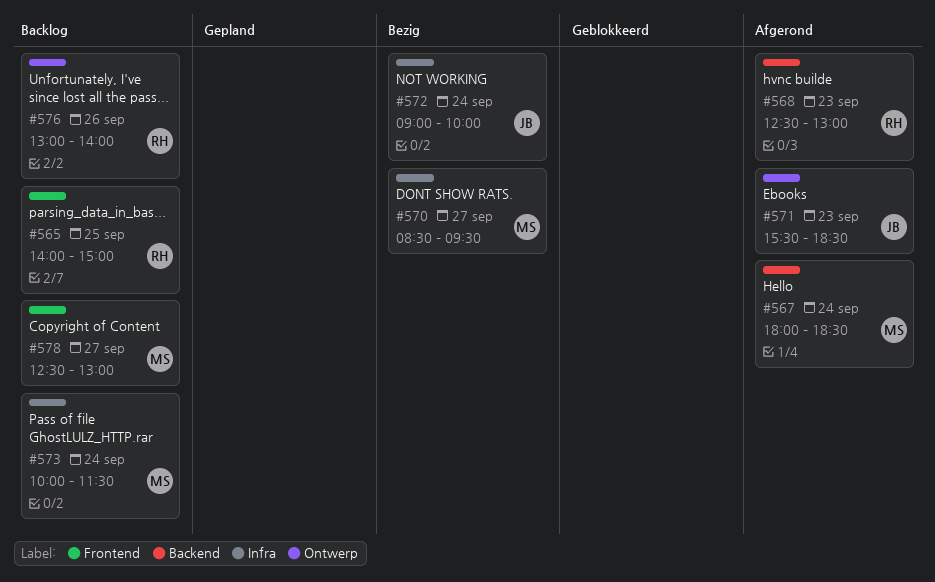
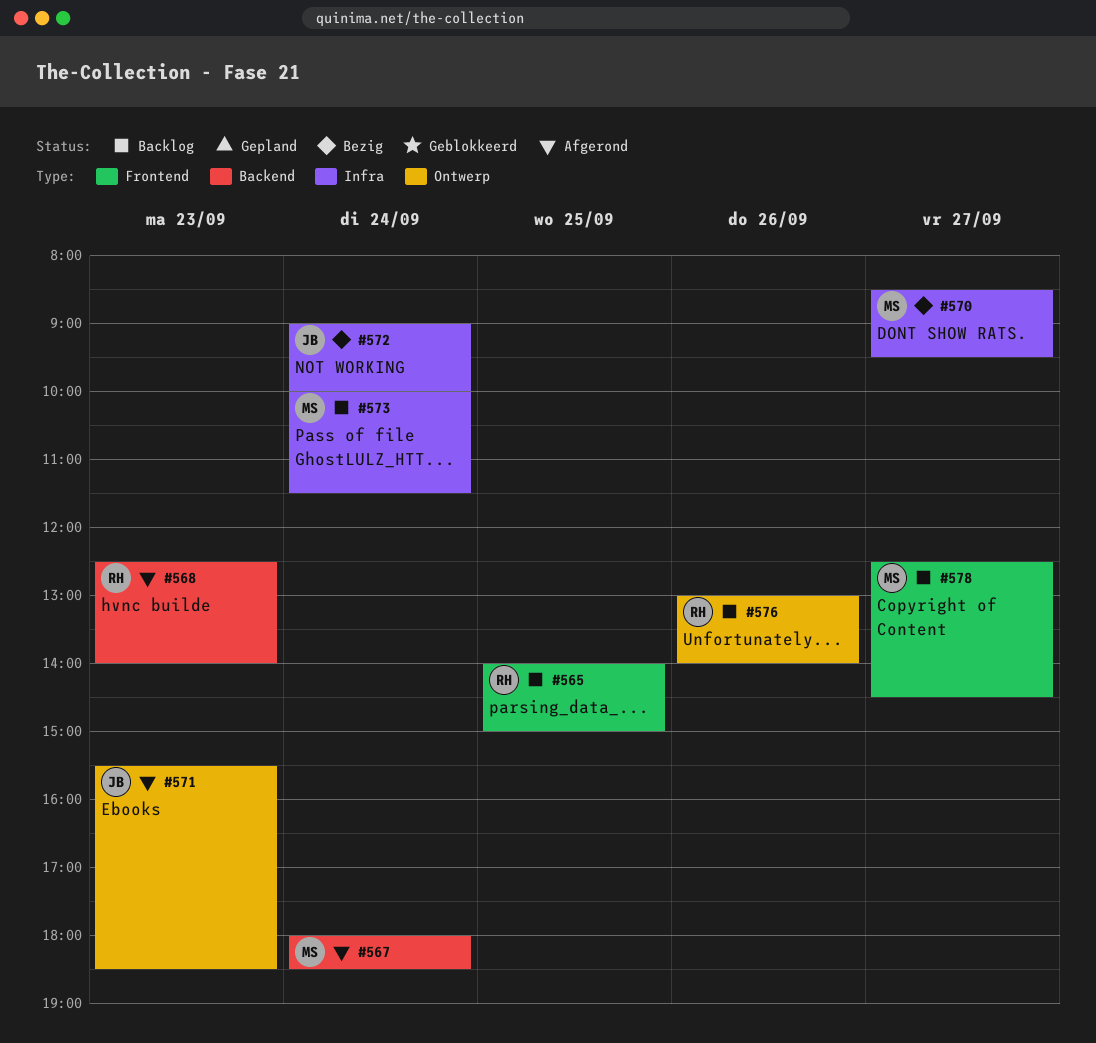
#568, ends: 13:00 -> 14:00
#578, ends: 13:00 -> 14:30

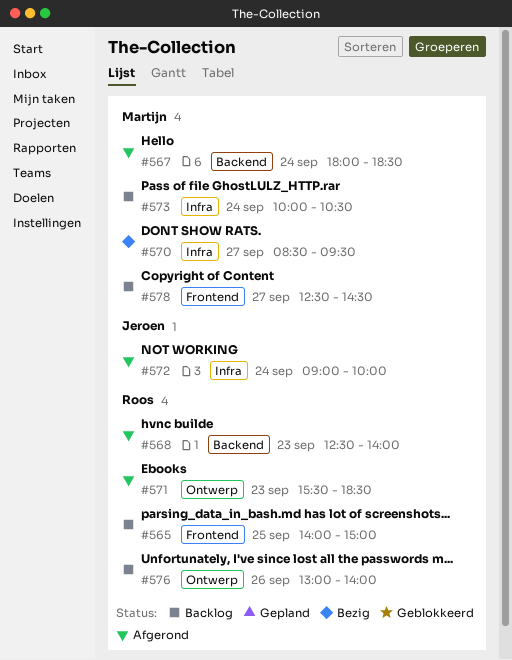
#571, owner: Jeroen -> Roos
#572, status: Bezig -> Afgerond
#573, ends: 11:30 -> 10:30

